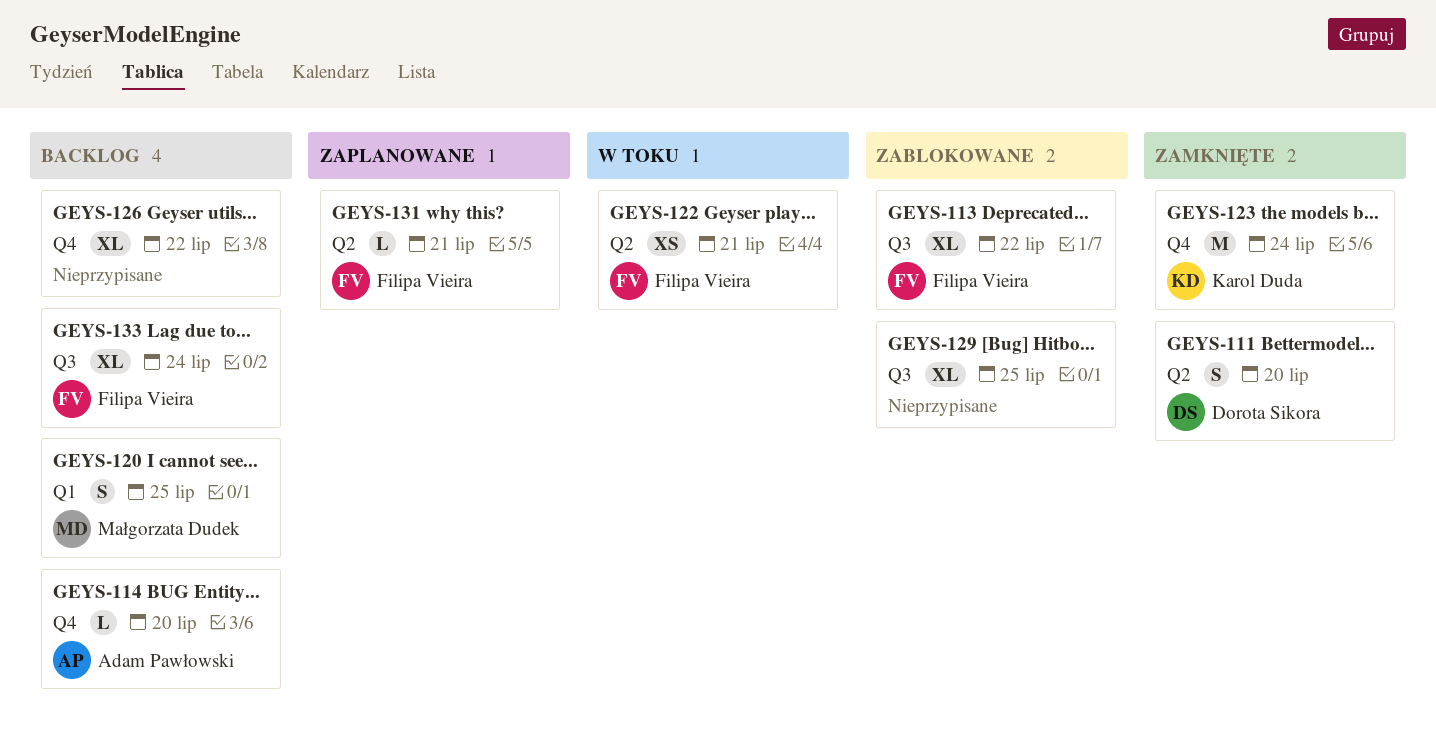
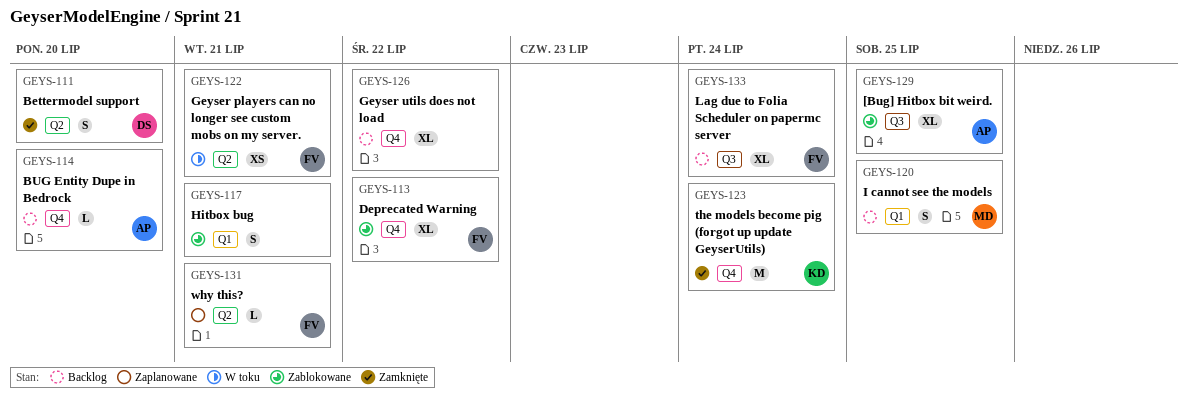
GEYS-113, label: Q3 -> Q4
GEYS-117: none -> present
GEYS-129, owner: none -> Adam Pawłowski

